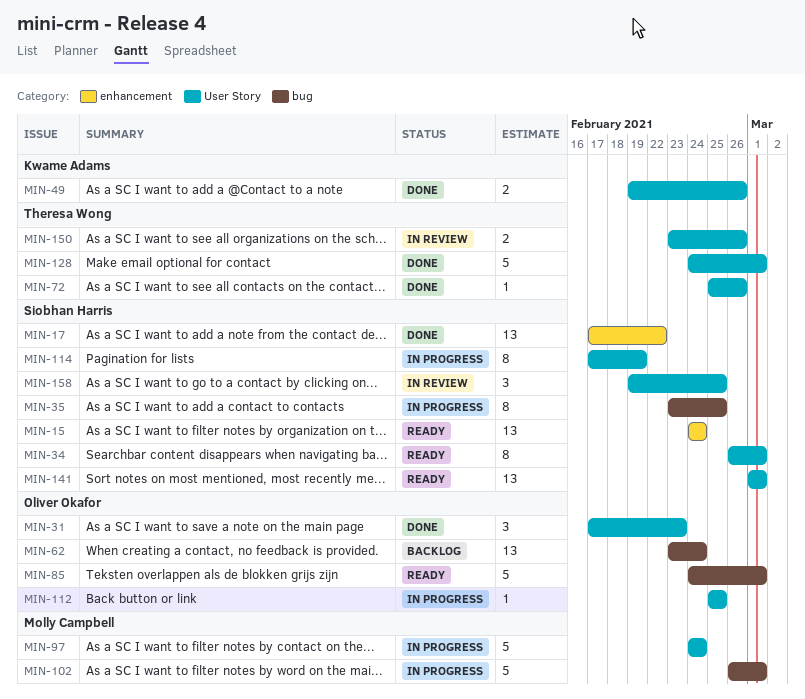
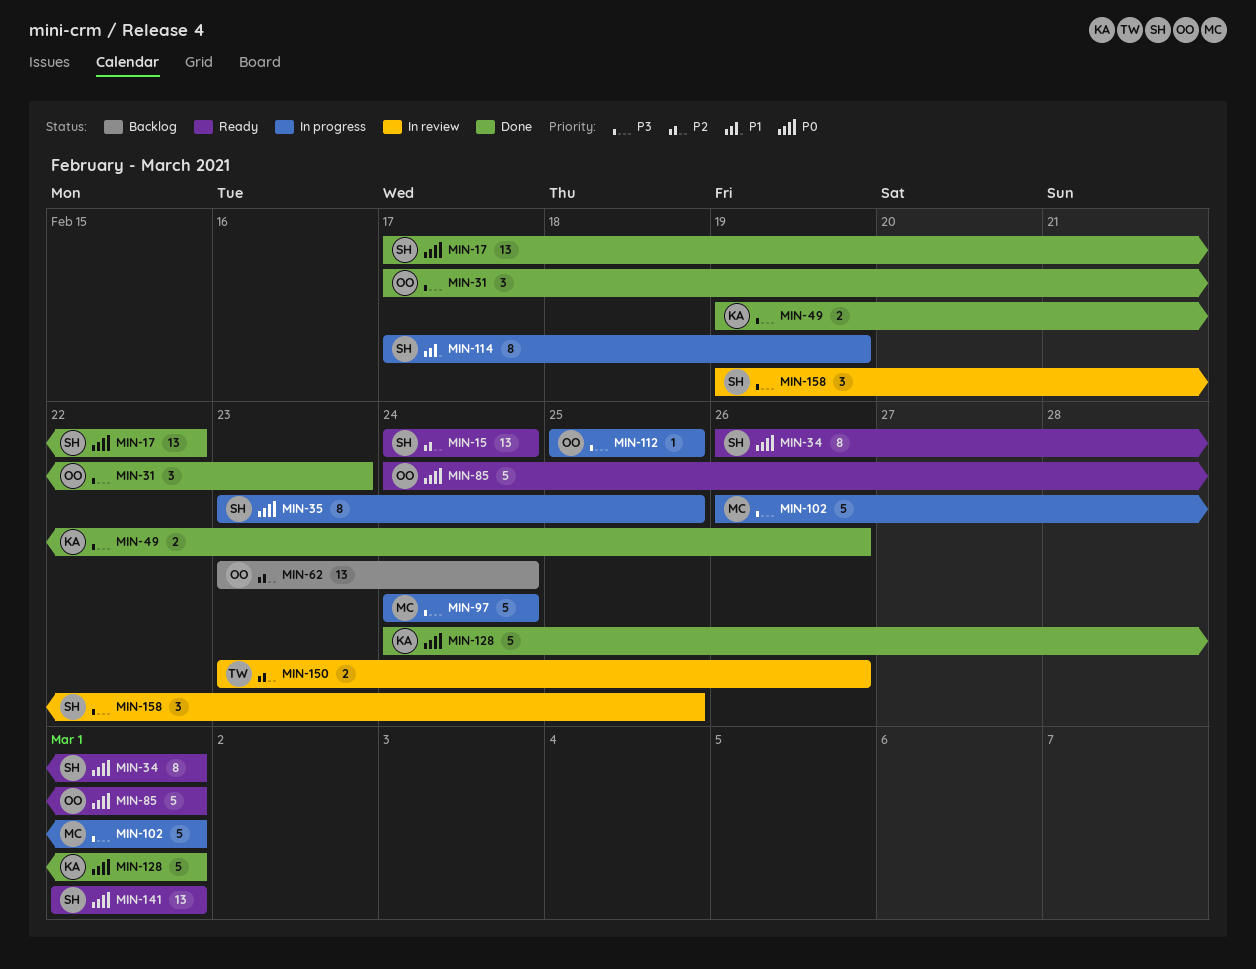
MIN-72: present -> none
MIN-128, owner: Theresa Wong -> Kwame Adams

